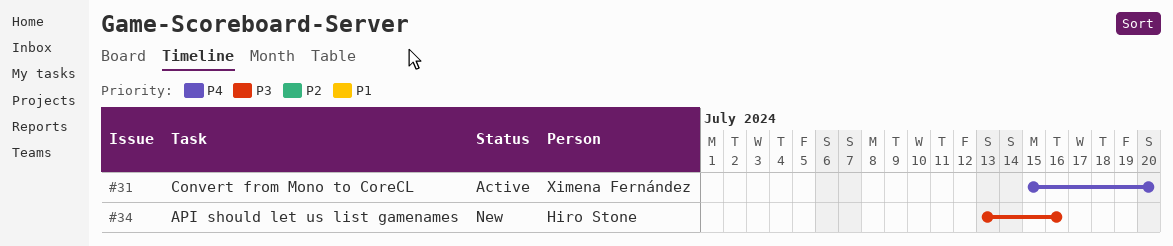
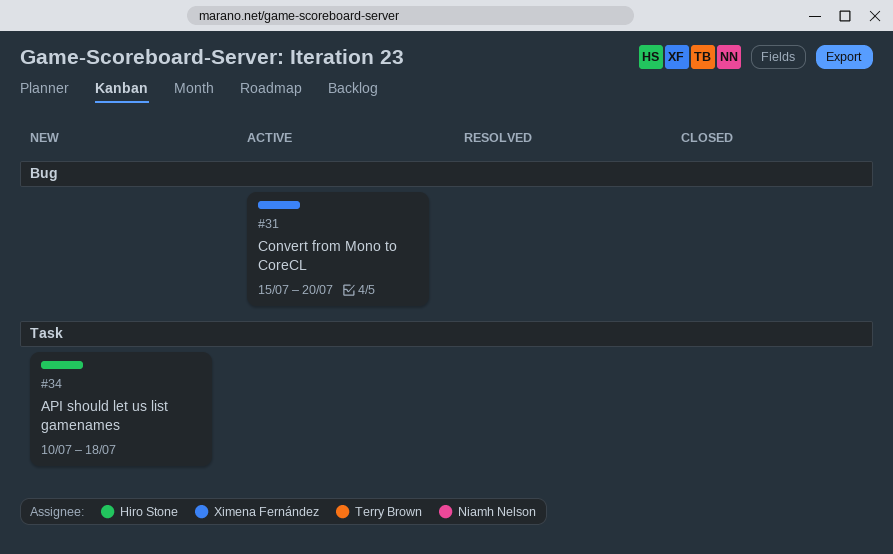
#34, start: Jul 13 -> Jul 10
#34, due: Jul 16 -> Jul 18

